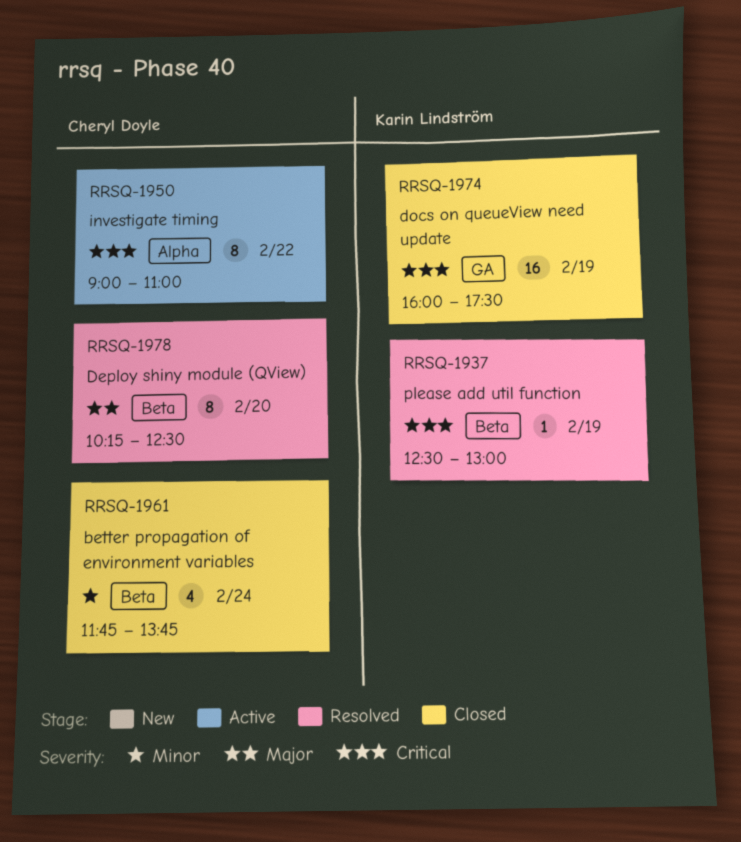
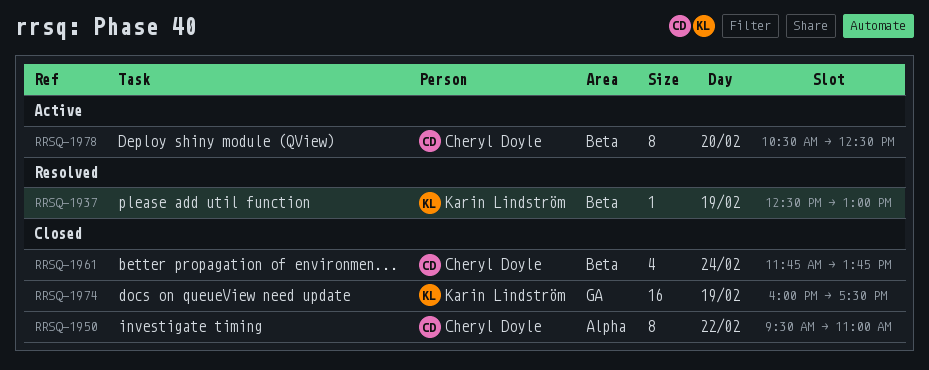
RRSQ-1950, status: Active -> Closed
RRSQ-1950, begins: 09:00 -> 09:30
RRSQ-1978, status: Resolved -> Active
RRSQ-1978, begins: 10:15 -> 10:30

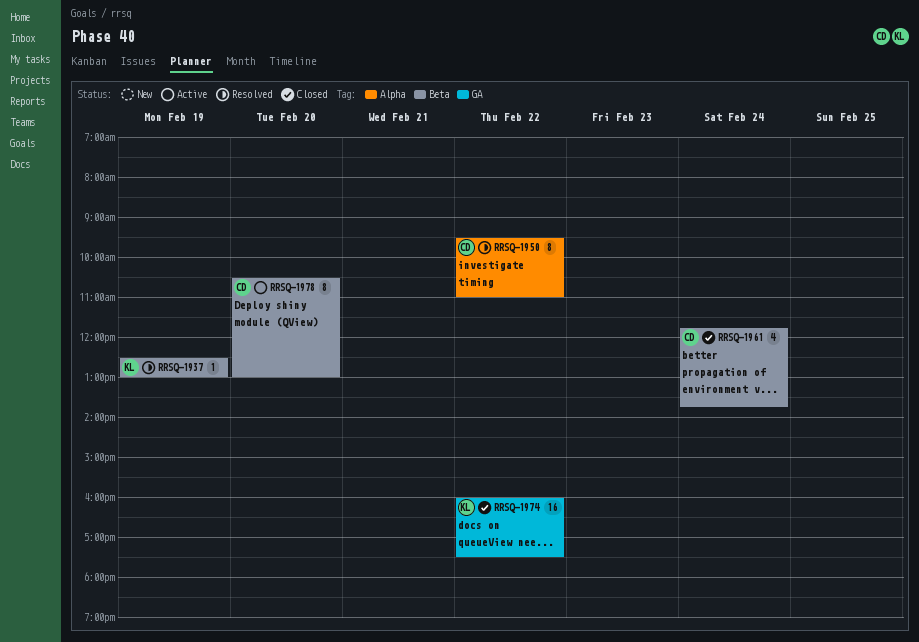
RRSQ-1950, status: Closed -> Resolved
RRSQ-1974, day: Feb 19 -> Feb 22
RRSQ-1978, ends: 12:30 -> 13:00

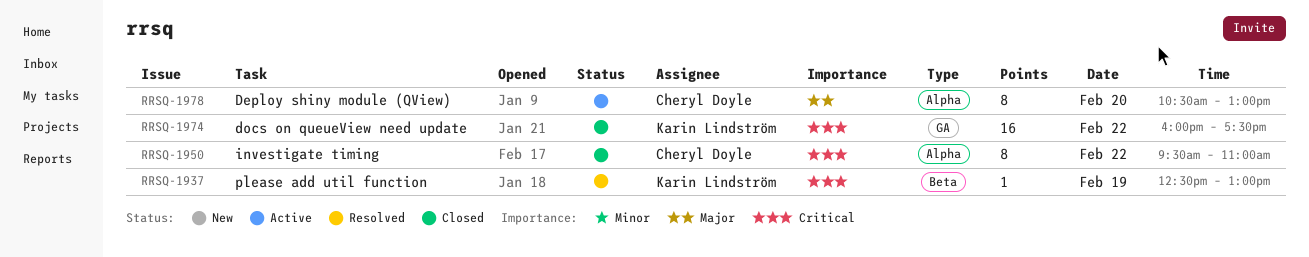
RRSQ-1950, status: Resolved -> Closed
RRSQ-1961: present -> none
RRSQ-1978, label: Beta -> Alpha

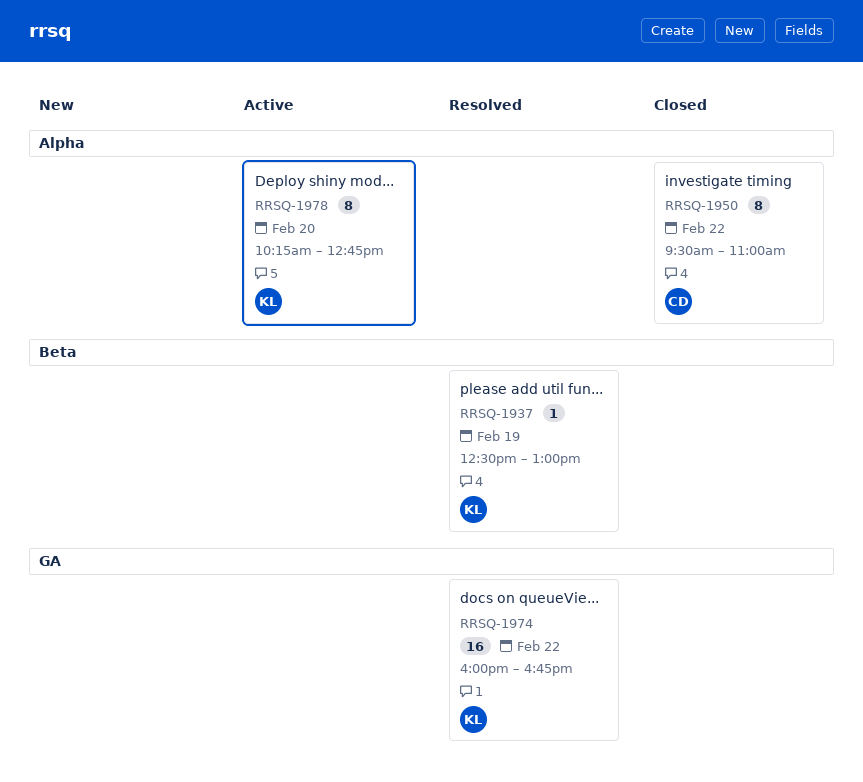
RRSQ-1974, status: Closed -> Resolved
RRSQ-1974, ends: 17:30 -> 16:45
RRSQ-1978, owner: Cheryl Doyle -> Karin Lindström
RRSQ-1978, begins: 10:30 -> 10:15
RRSQ-1978, ends: 13:00 -> 12:45

